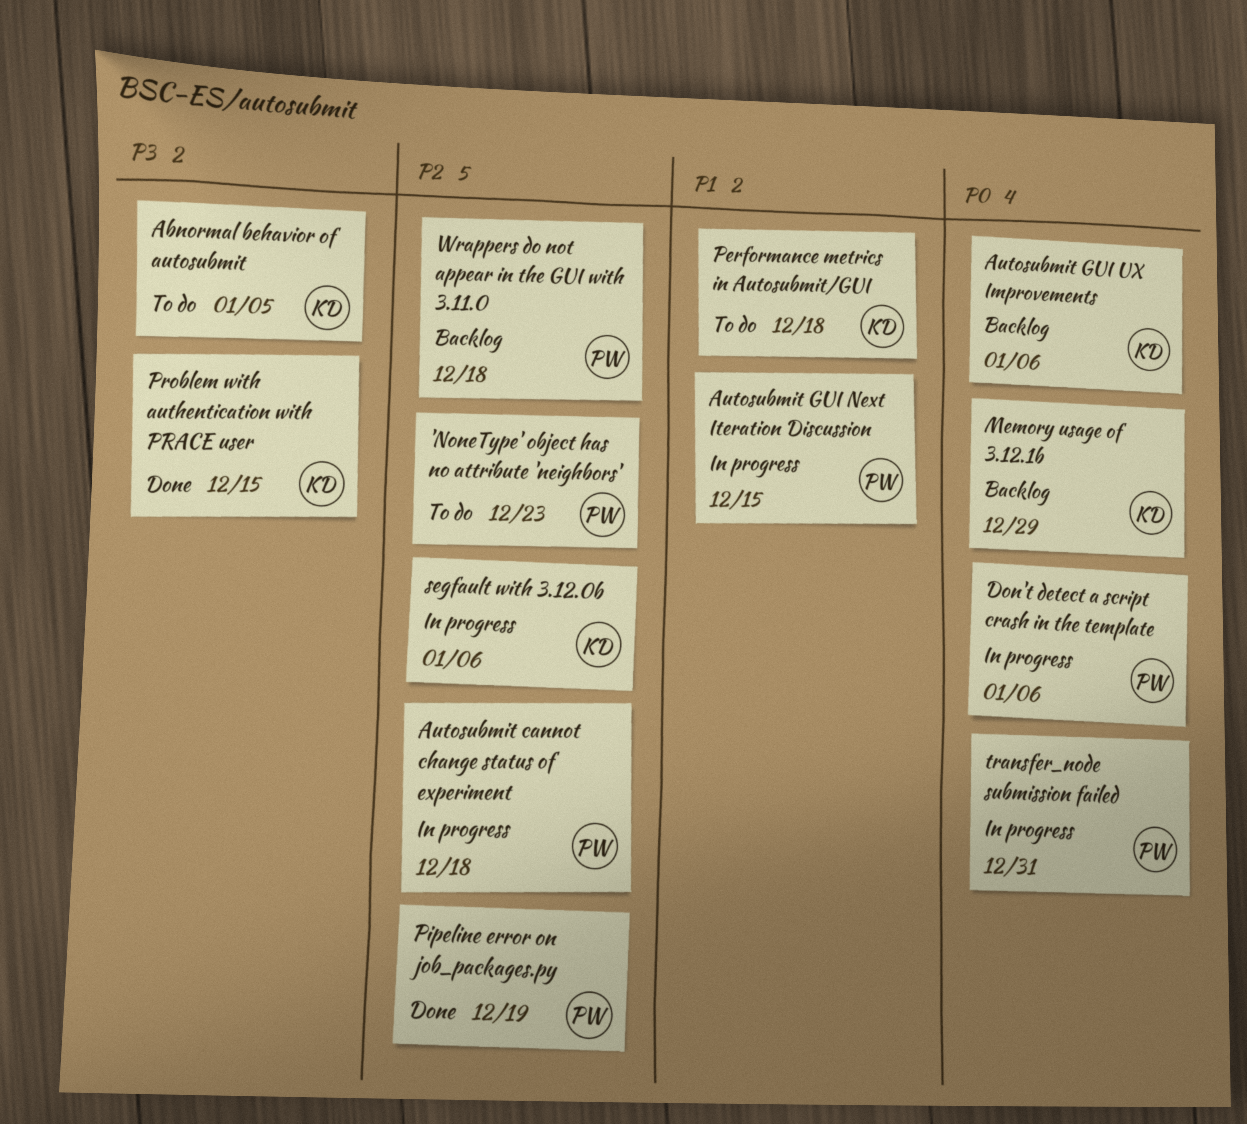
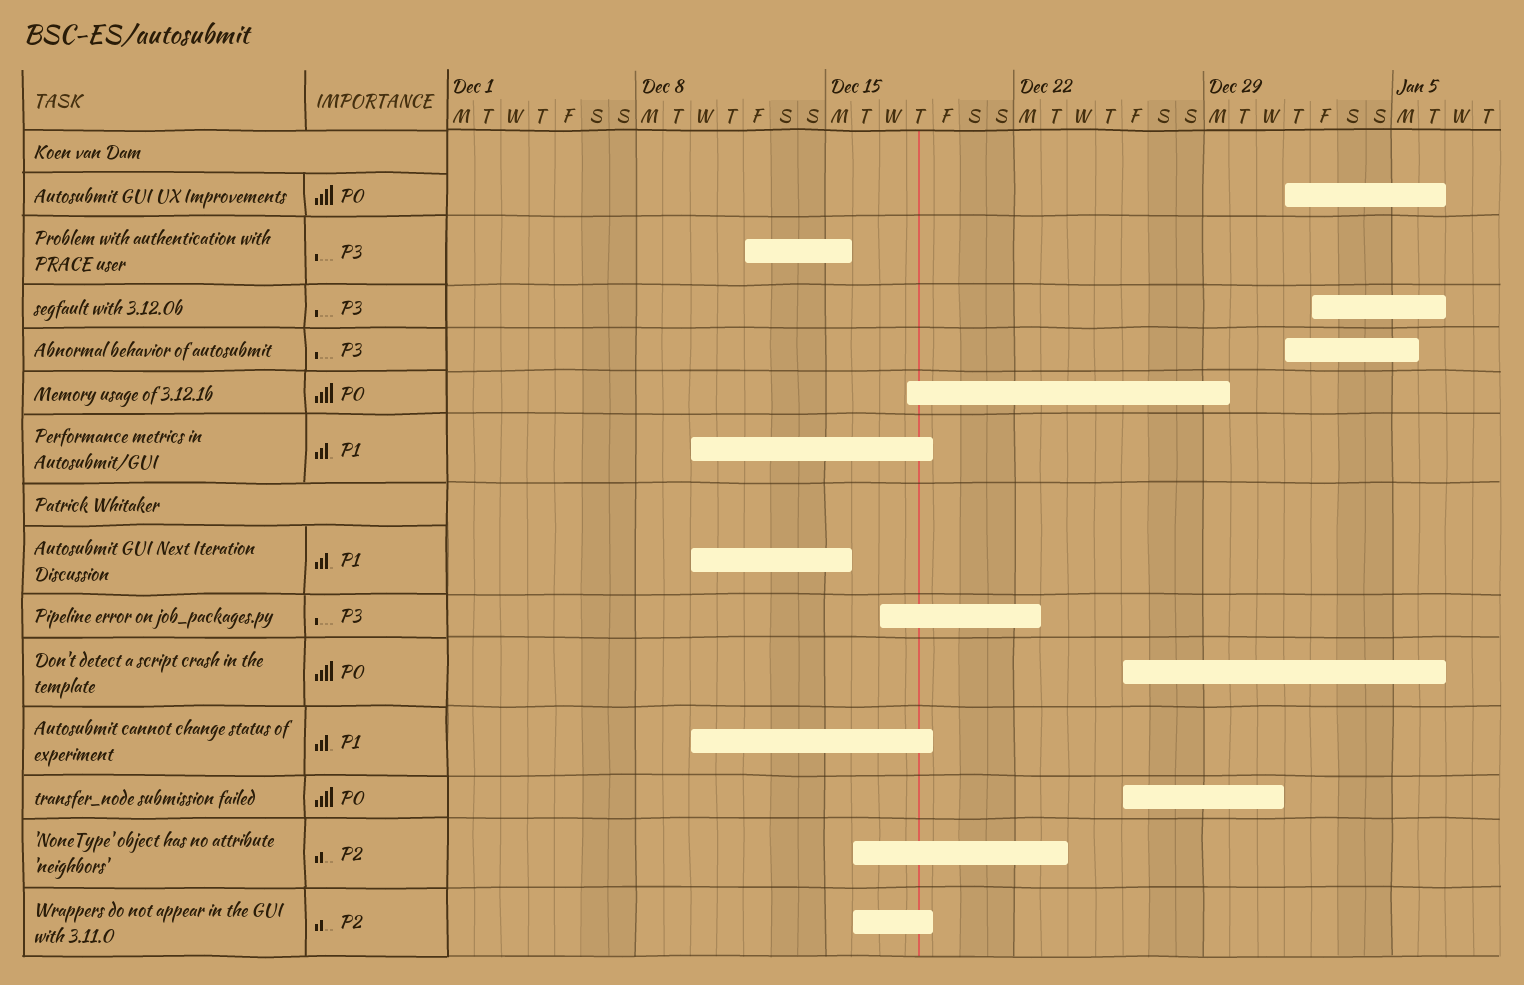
Autosubmit cannot change status of experiment, priority: P2 -> P1
Pipeline error on job_packages.py, priority: P2 -> P3
Pipeline error on job_packages.py, due: Dec 19 -> Dec 22
segfault with 3.12.0b, priority: P2 -> P3

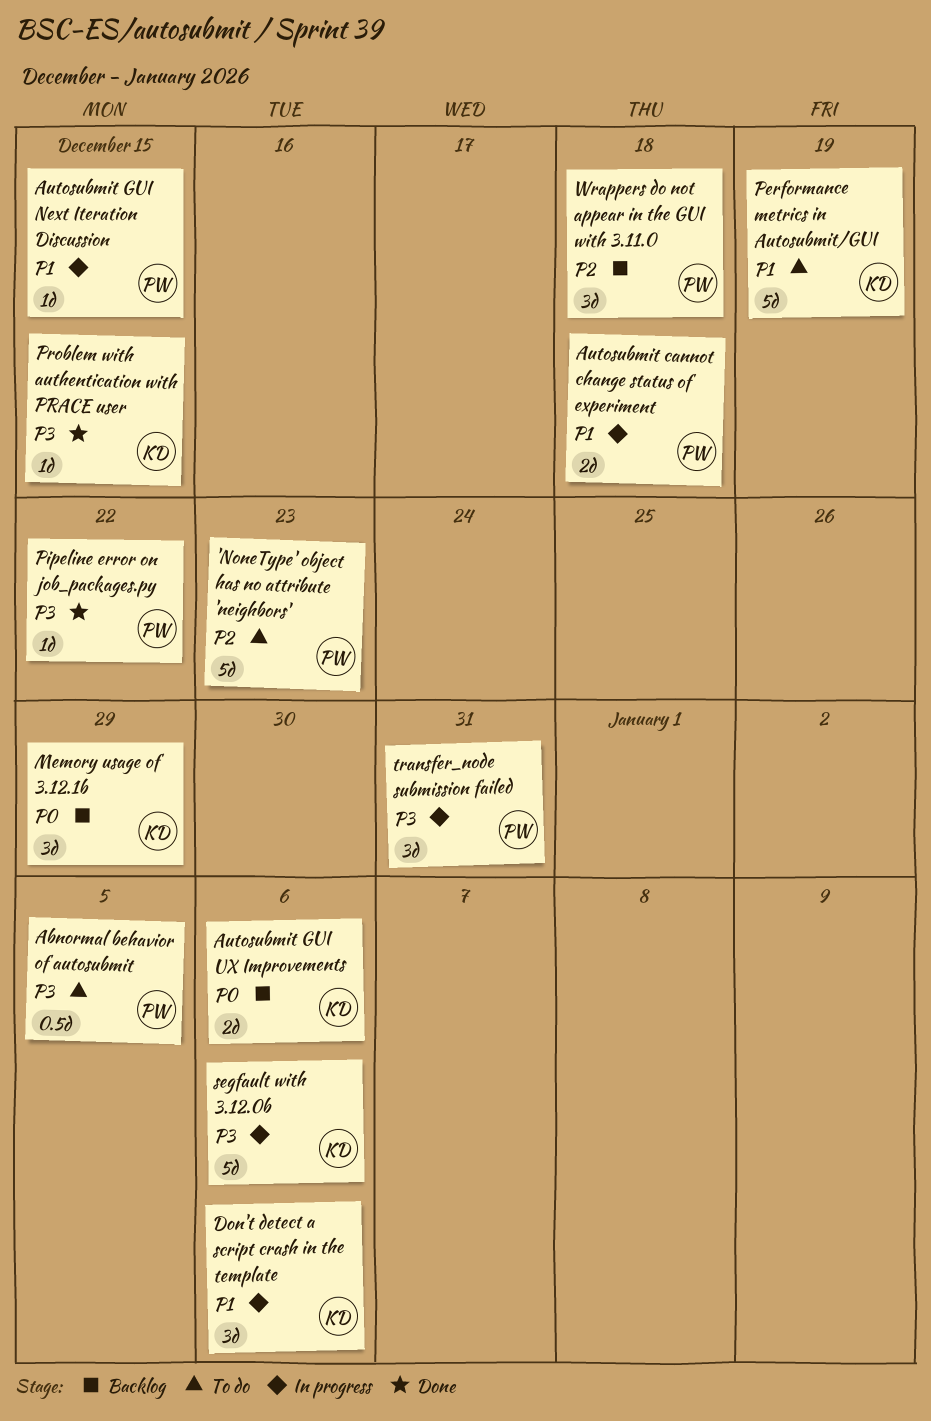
Abnormal behavior of autosubmit, owner: Koen van Dam -> Patrick Whitaker
Don't detect a script crash in the template, owner: Patrick Whitaker -> Koen van Dam
Don't detect a script crash in the template, priority: P0 -> P1
Performance metrics in Autosubmit/GUI, due: Dec 18 -> Dec 19
transfer_node submission failed, priority: P0 -> P3

